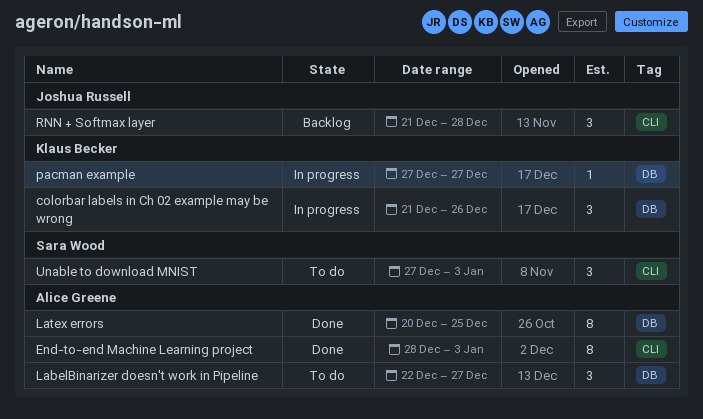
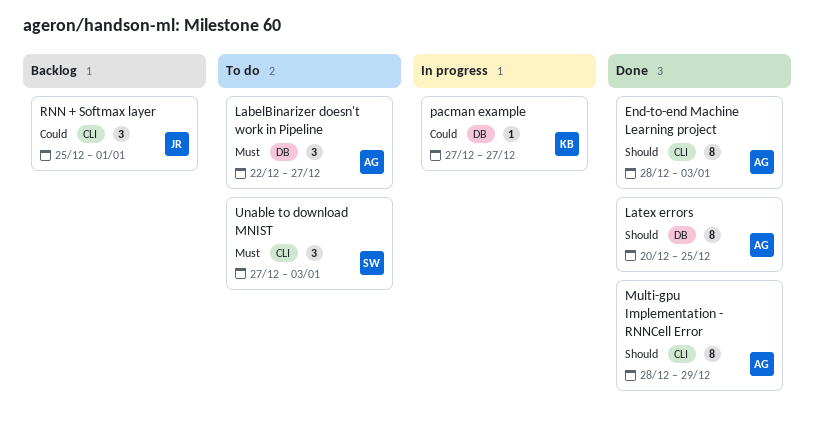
colorbar labels in Ch 02 example may be wrong: present -> none
Multi-gpu Implementation - RNNCell Error: none -> present
RNN + Softmax layer, start: Dec 21 -> Dec 25
RNN + Softmax layer, due: Dec 28 -> Jan 1

